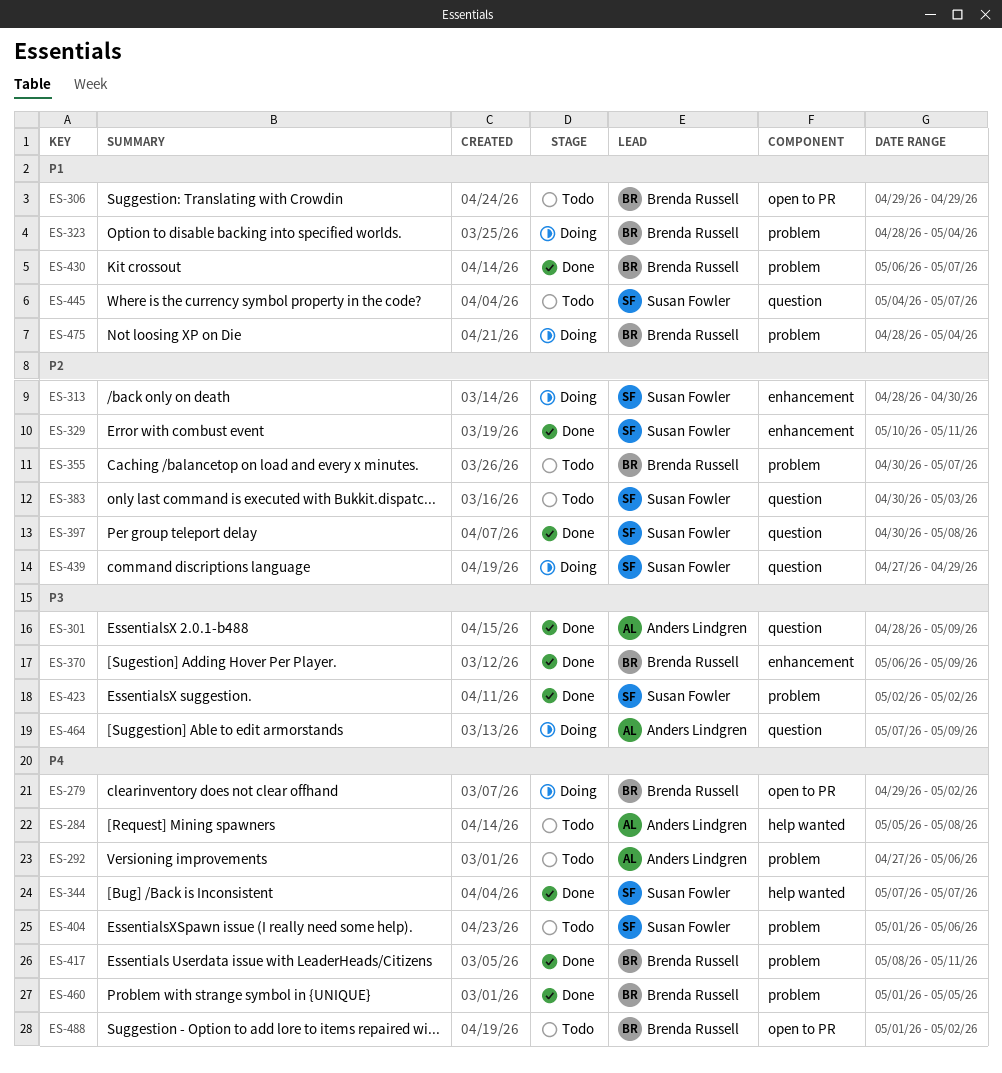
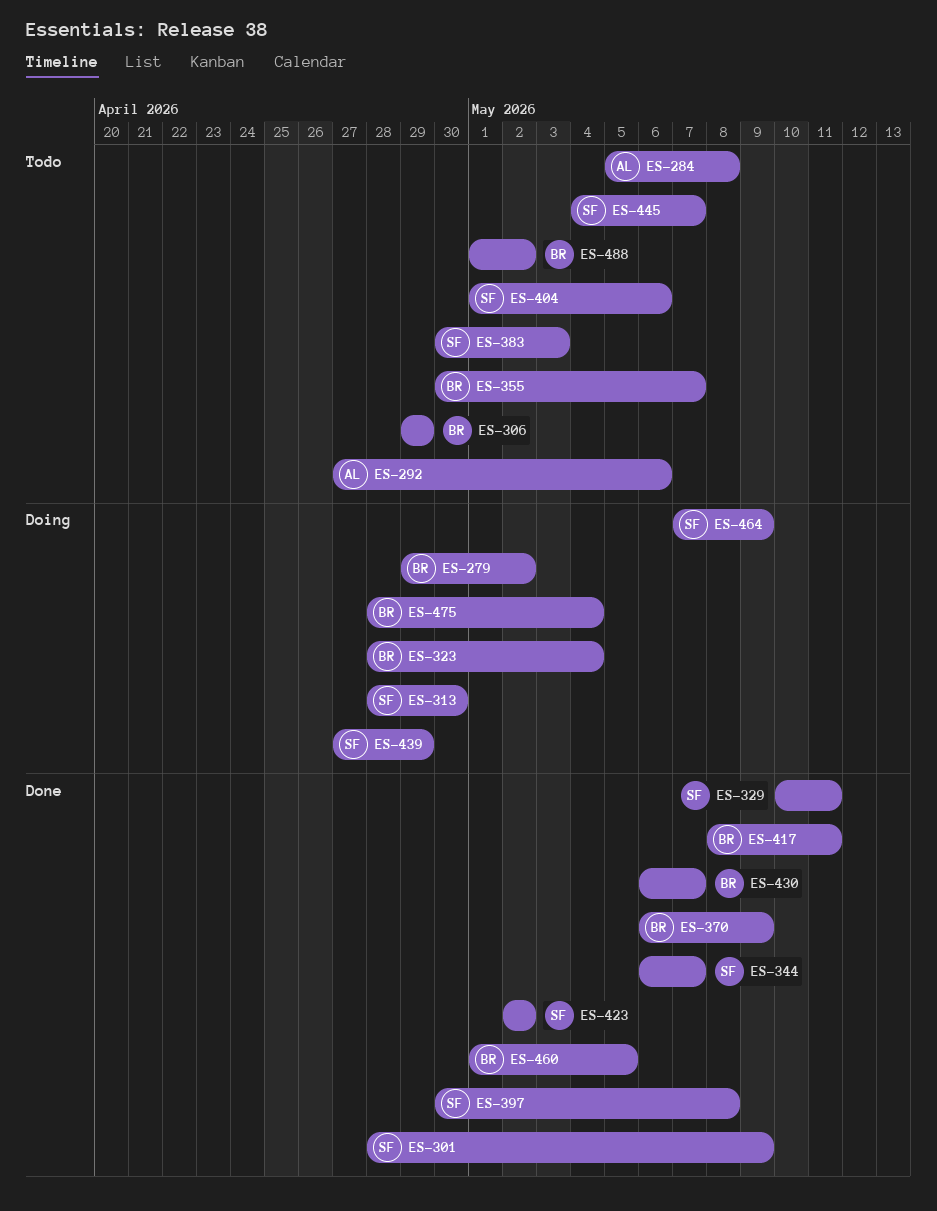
ES-301, owner: Anders Lindgren -> Susan Fowler
ES-344, start: May 7 -> May 6
ES-464, owner: Anders Lindgren -> Susan Fowler

